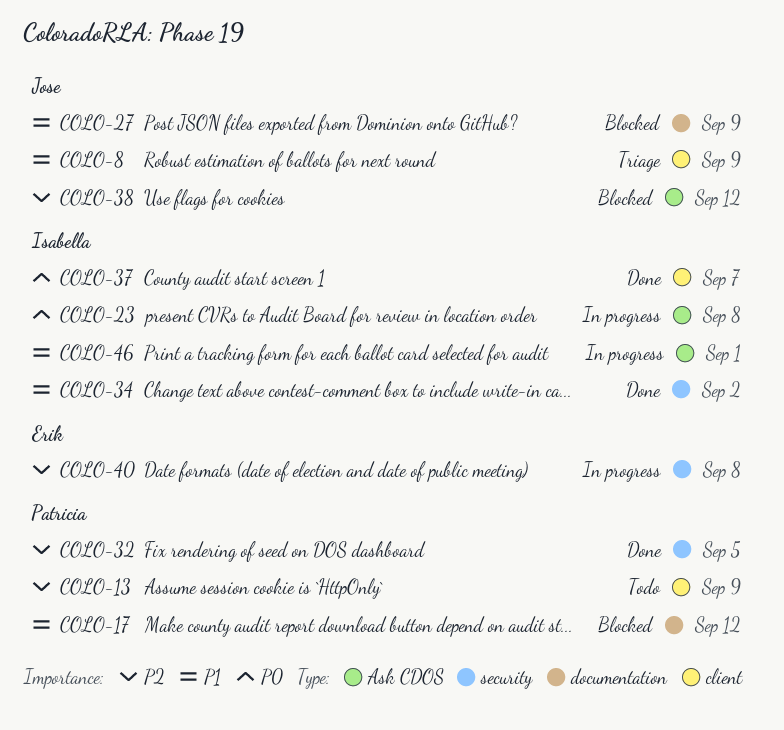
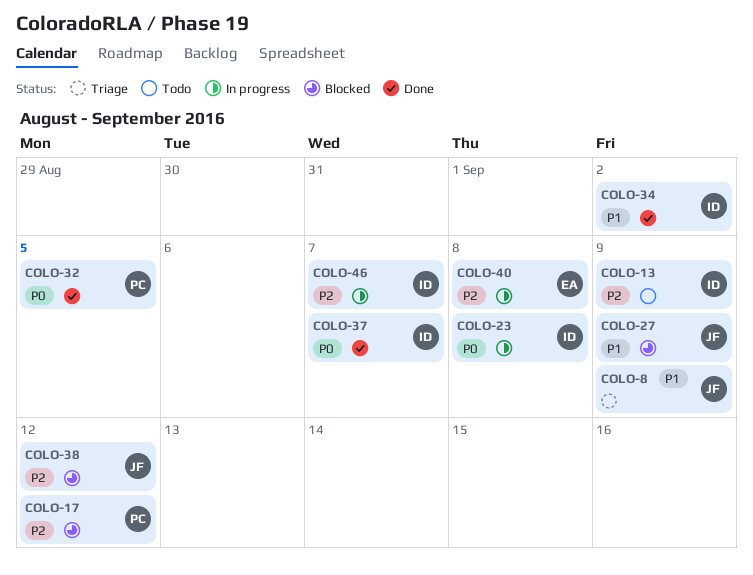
COLO-13, owner: Patricia -> Isabella
COLO-17, priority: P1 -> P2
COLO-32, priority: P2 -> P0
COLO-46, priority: P1 -> P2
COLO-46, due: Sep 1 -> Sep 7

